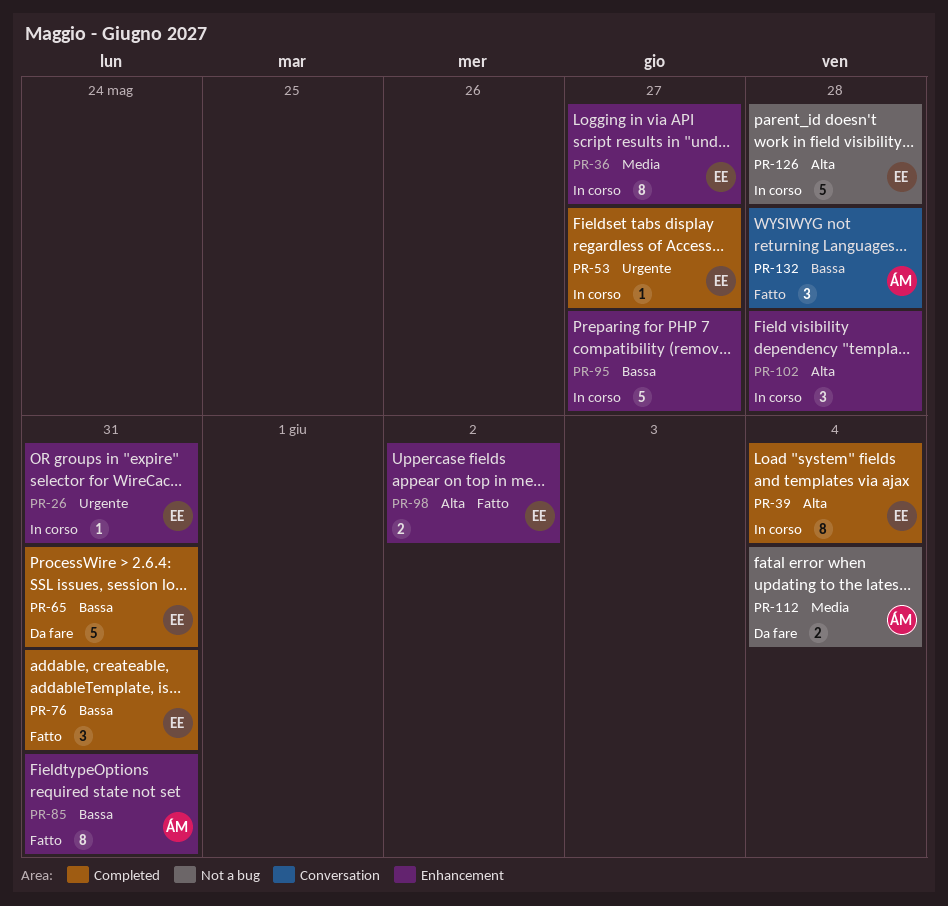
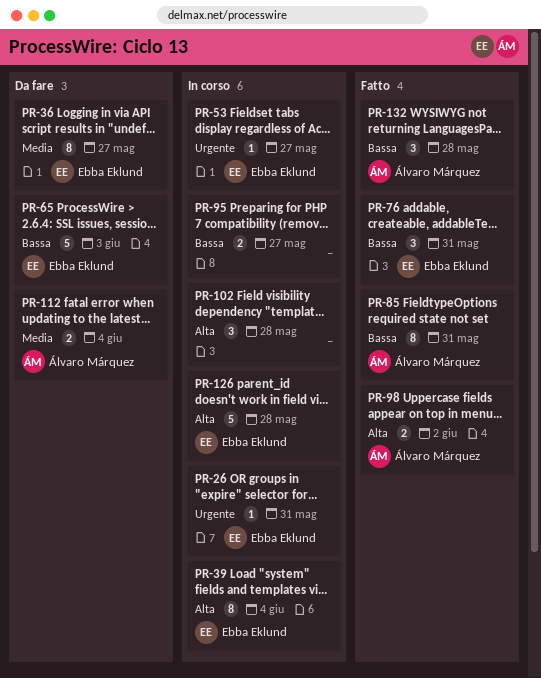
PR-36, status: In corso -> Da fare
PR-65, due: May 31 -> Jun 3
PR-95, estimate: 5 -> 2
PR-98, owner: Ebba Eklund -> Álvaro Márquez

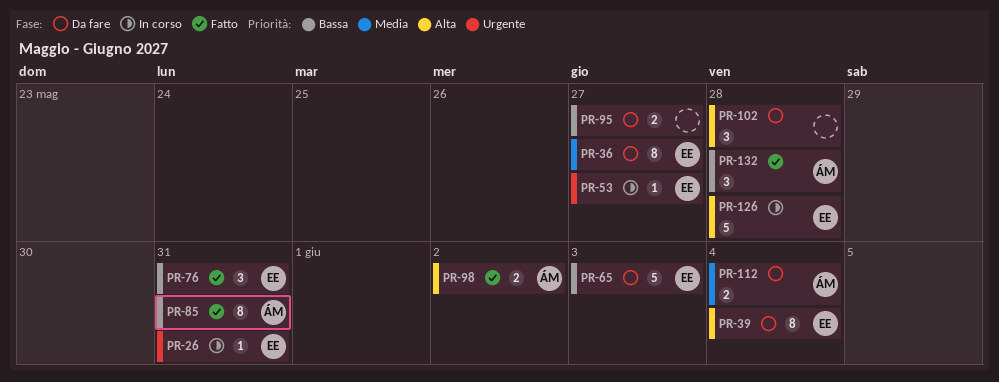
PR-39, status: In corso -> Da fare
PR-95, status: In corso -> Da fare
PR-102, status: In corso -> Da fare

